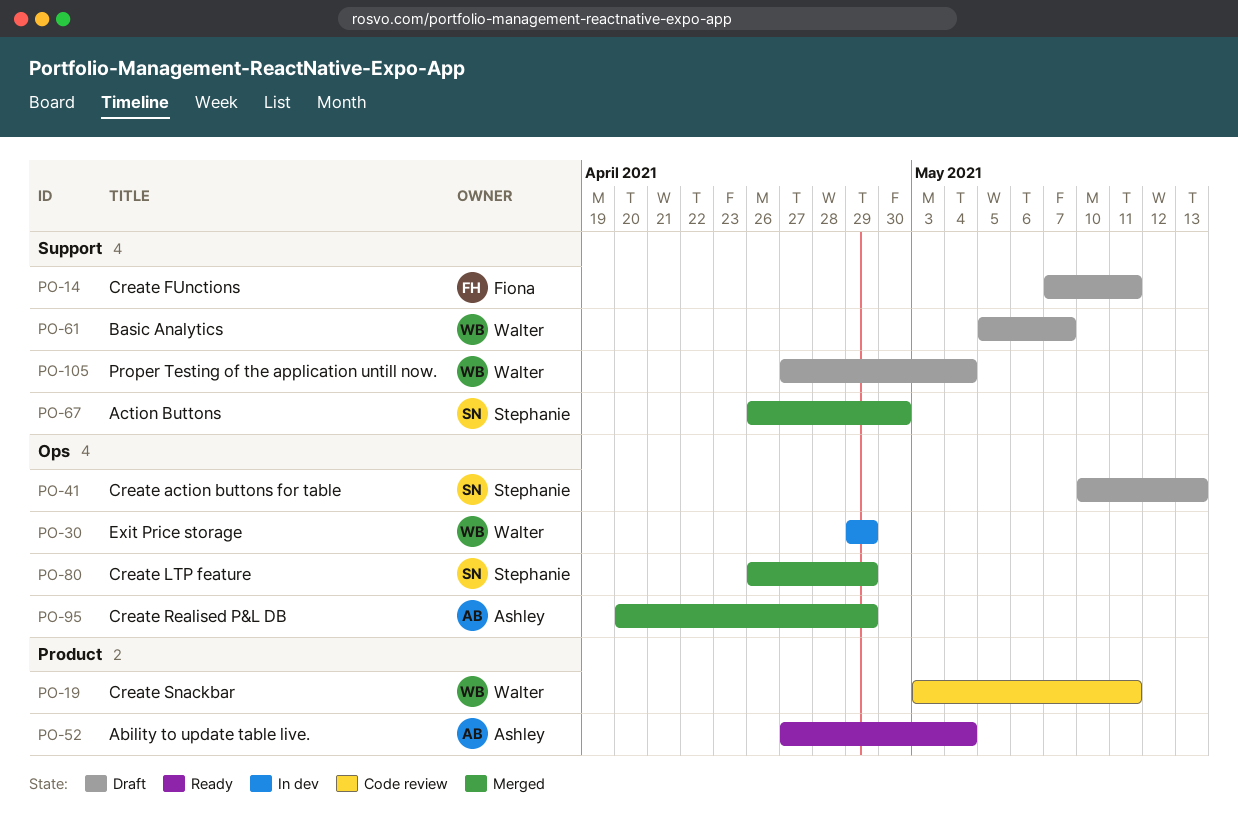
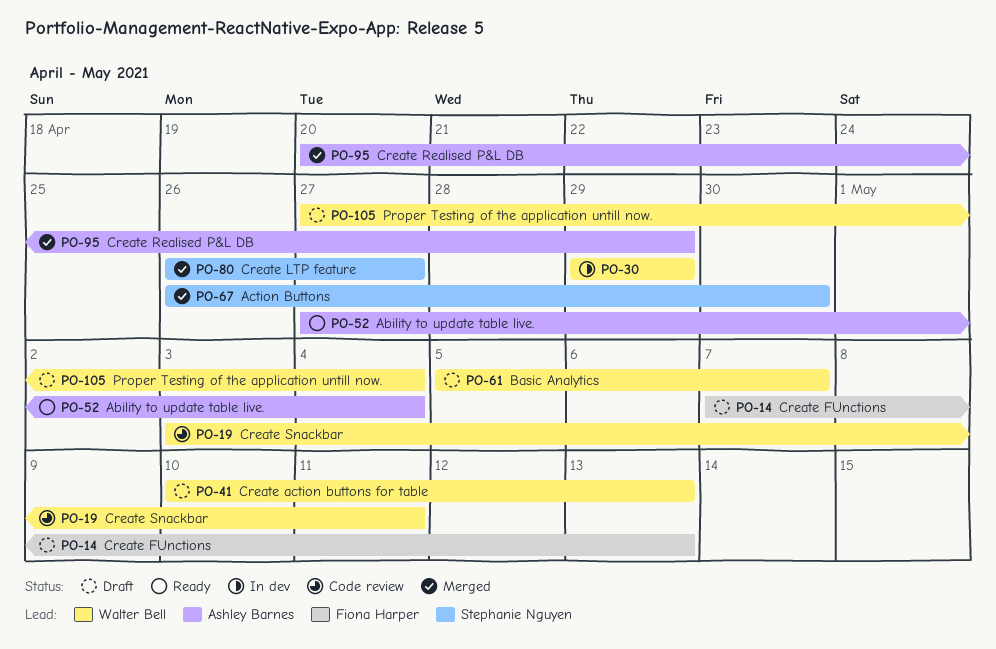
PO-14, due: May 11 -> May 13
PO-41, owner: Stephanie Nguyen -> Walter Bell
PO-80, due: Apr 29 -> Apr 27

